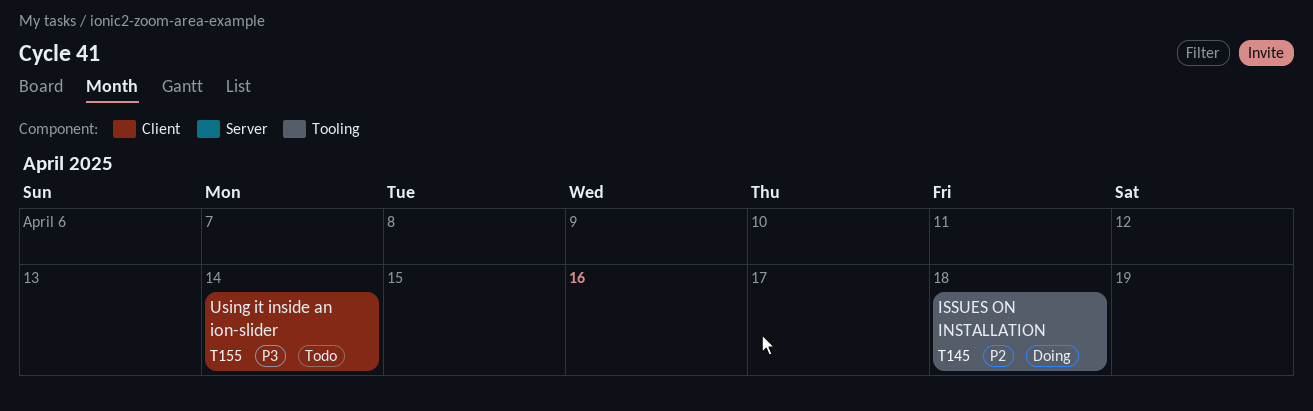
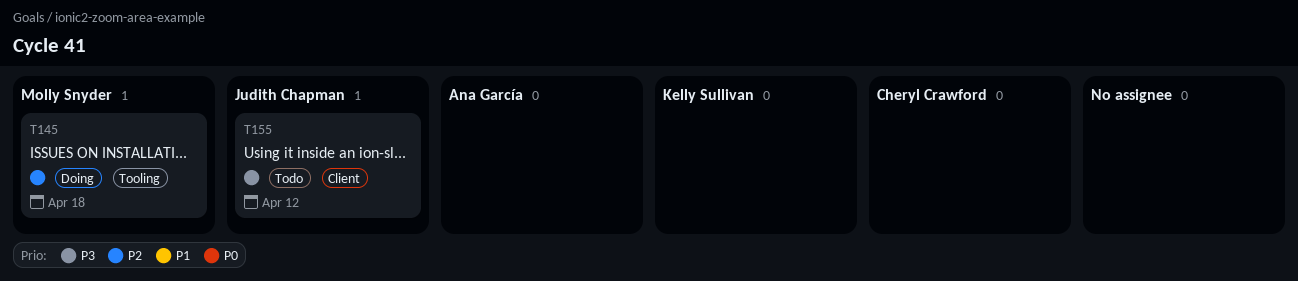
T155, due: Apr 14 -> Apr 12

